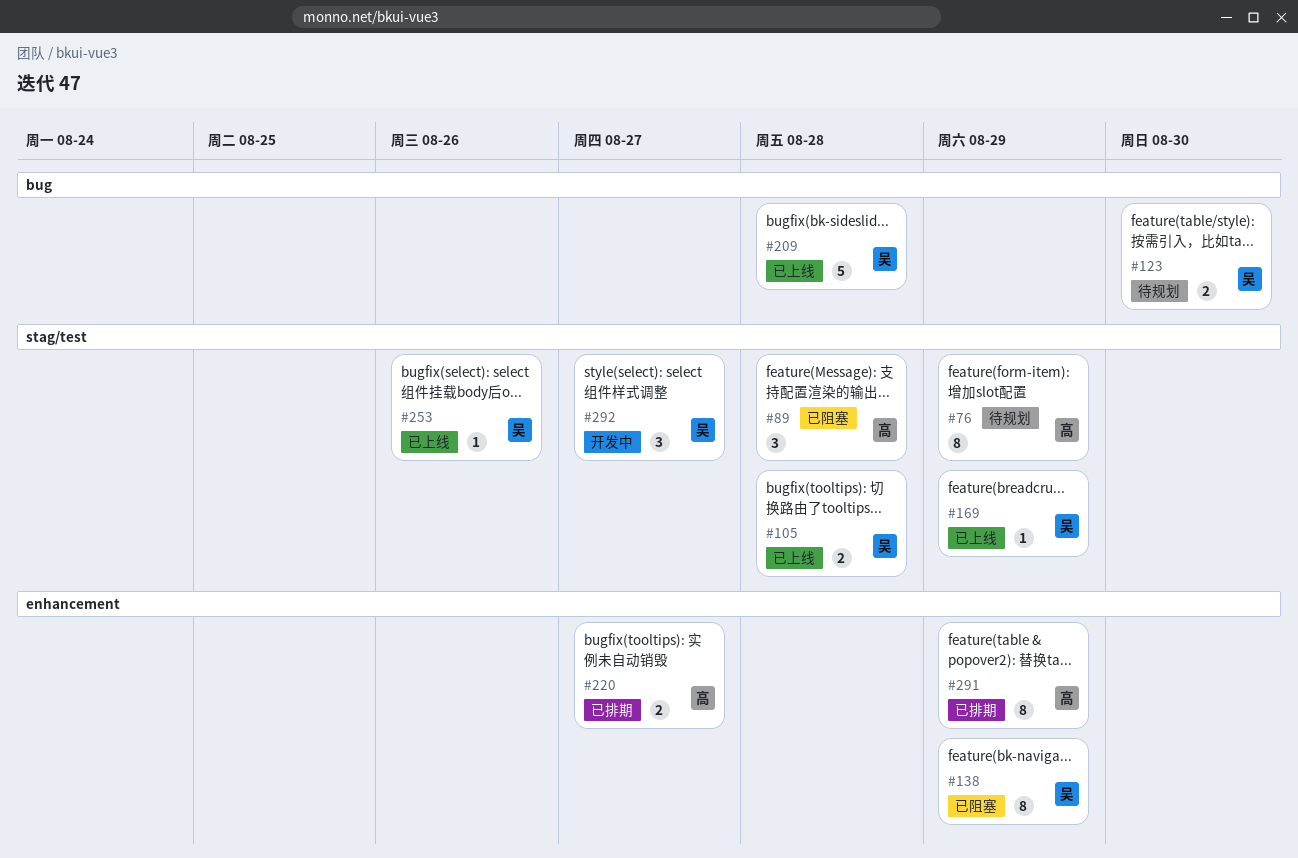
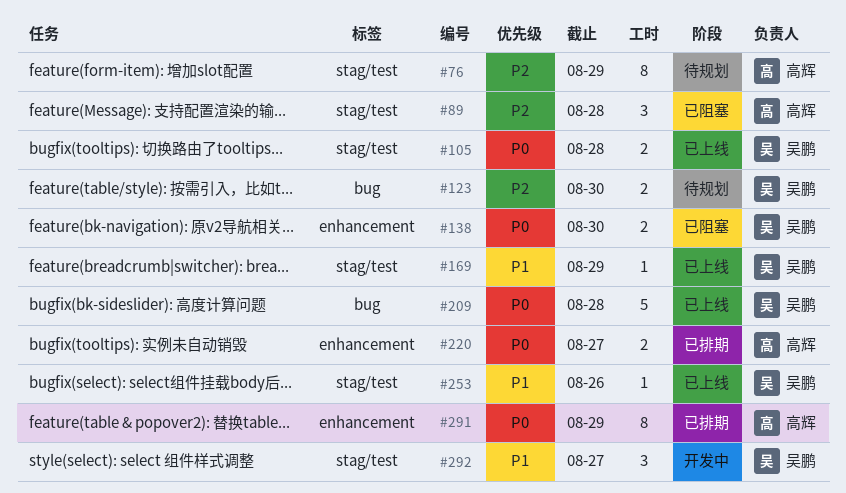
#138, estimate: 8 -> 2
#138, due: Aug 29 -> Aug 30

